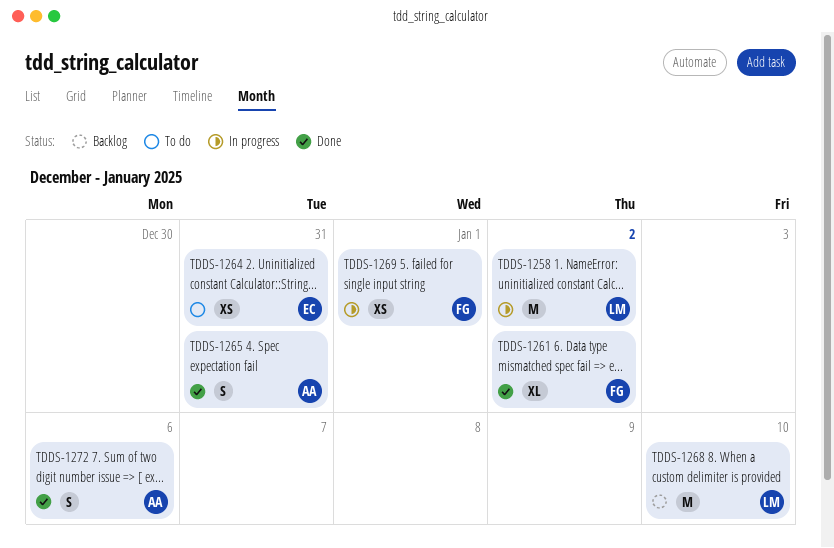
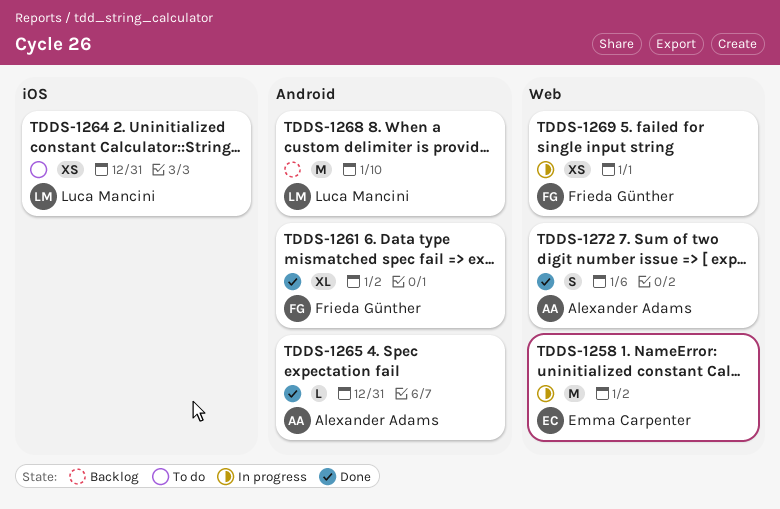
TDDS-1258, owner: Luca Mancini -> Emma Carpenter
TDDS-1264, owner: Emma Carpenter -> Luca Mancini
TDDS-1265, estimate: S -> L

